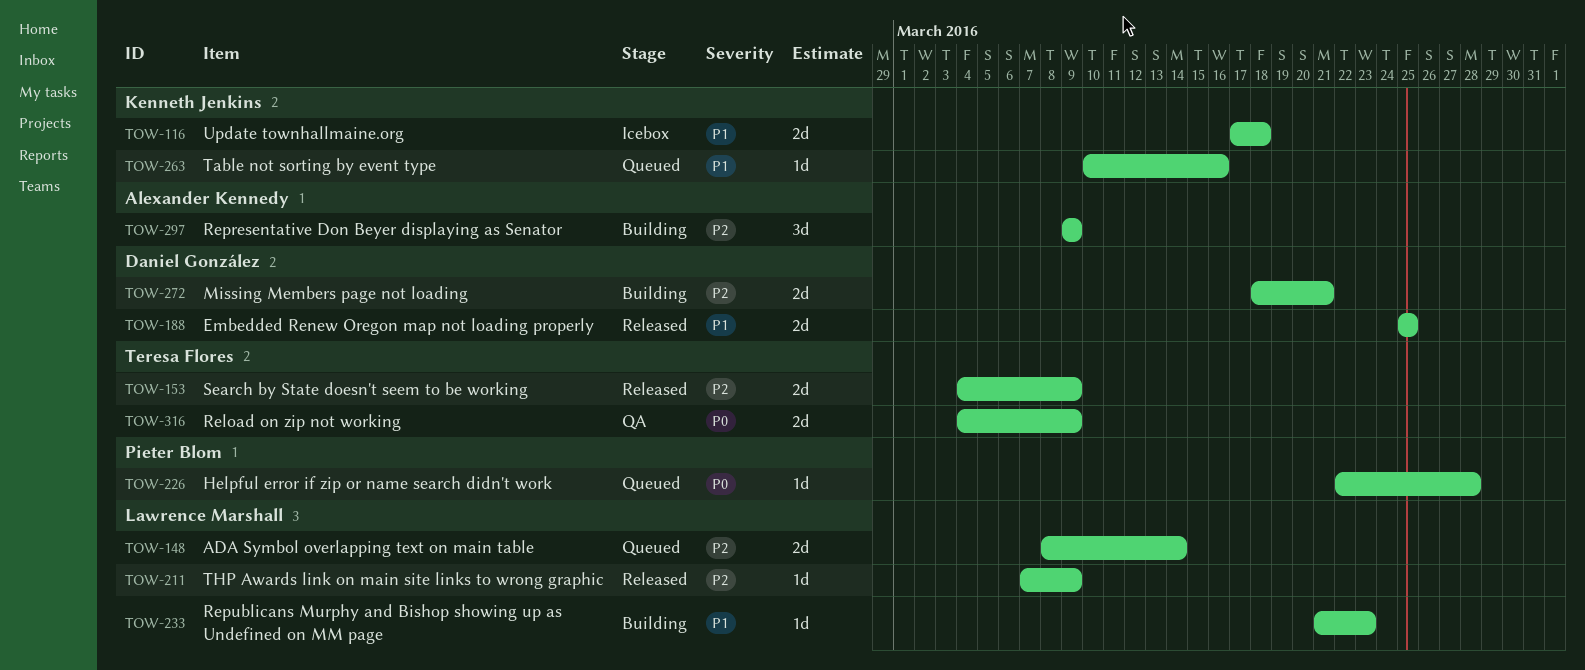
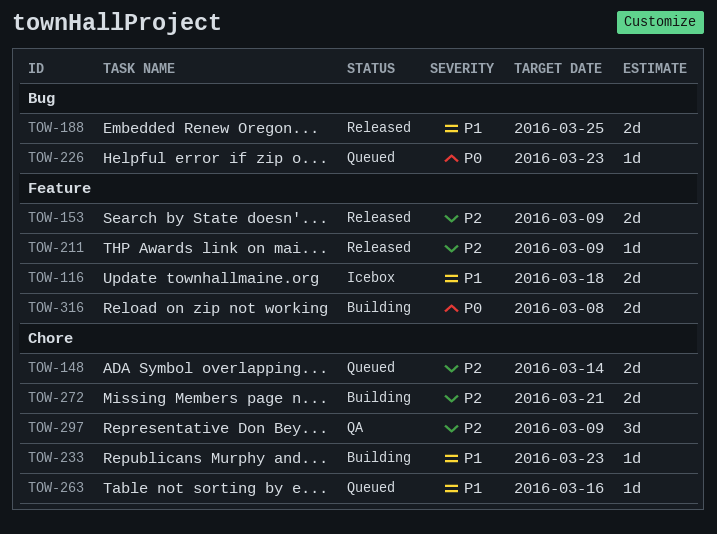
TOW-226, due: Mar 28 -> Mar 23
TOW-297, status: Building -> QA
TOW-316, status: QA -> Building
TOW-316, due: Mar 9 -> Mar 8

